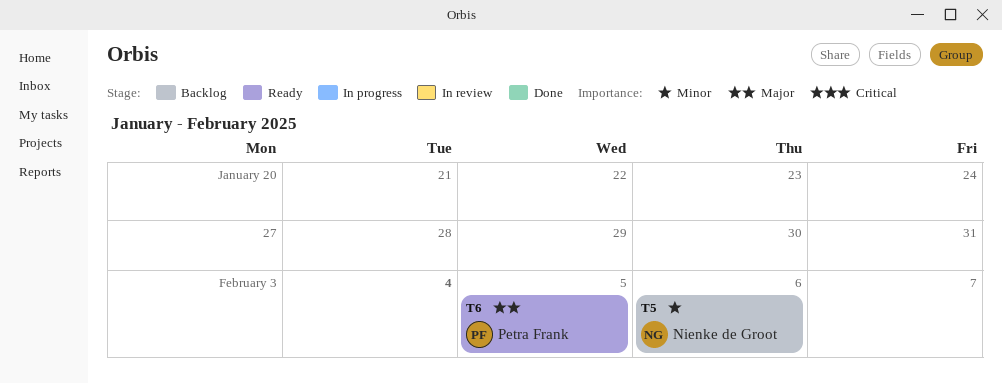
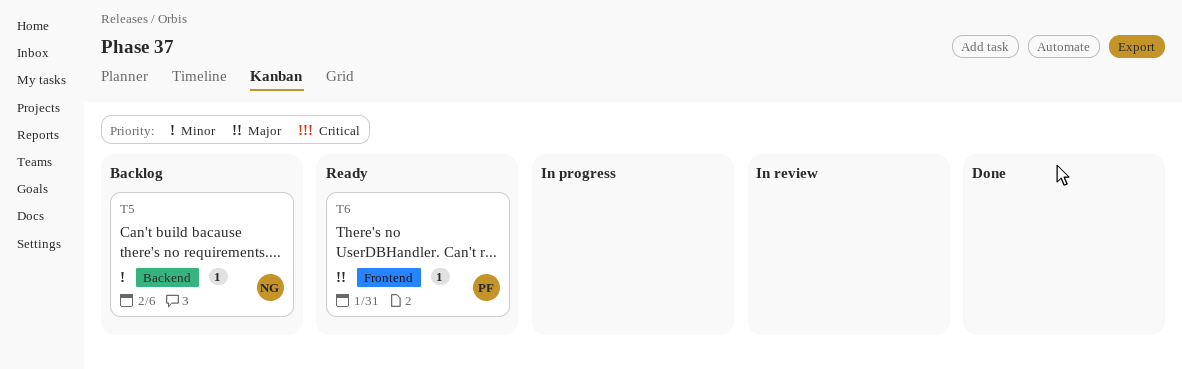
T6, due: Feb 5 -> Jan 31

